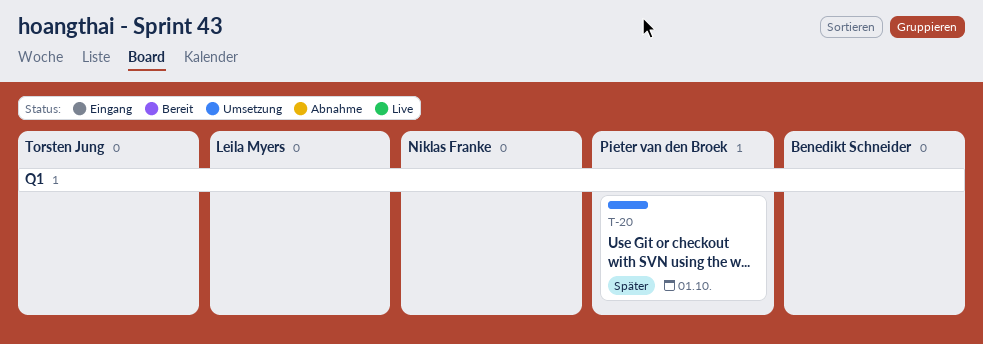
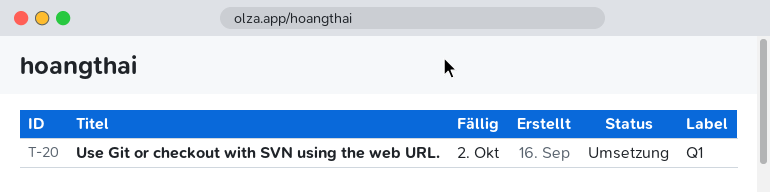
T-20, due: Oct 1 -> Oct 2

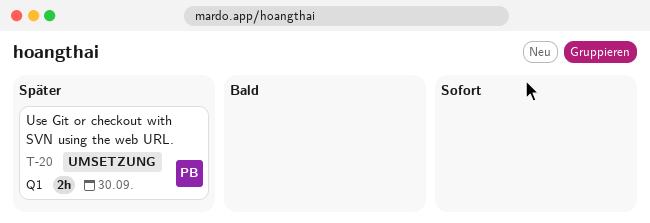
T-20, due: Oct 2 -> Sep 30

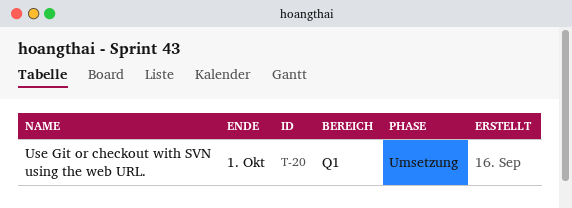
T-20, due: Sep 30 -> Oct 1

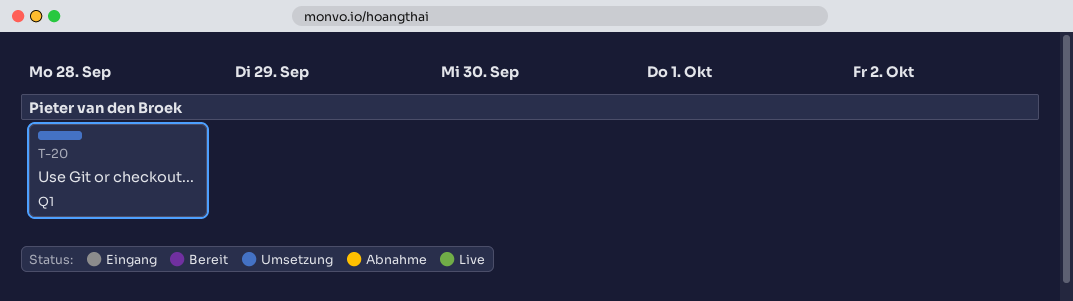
T-20, due: Oct 1 -> Sep 28

